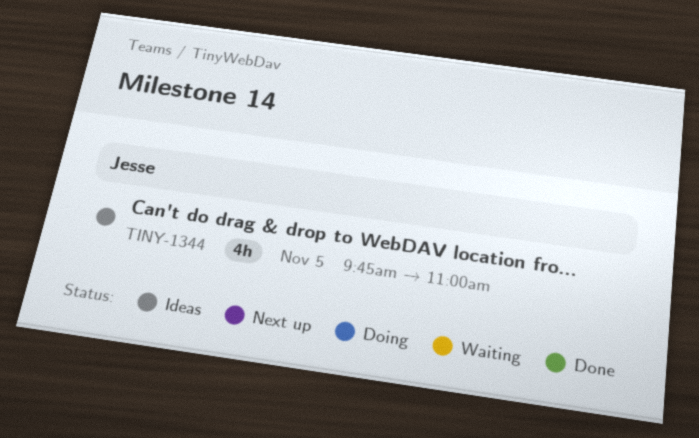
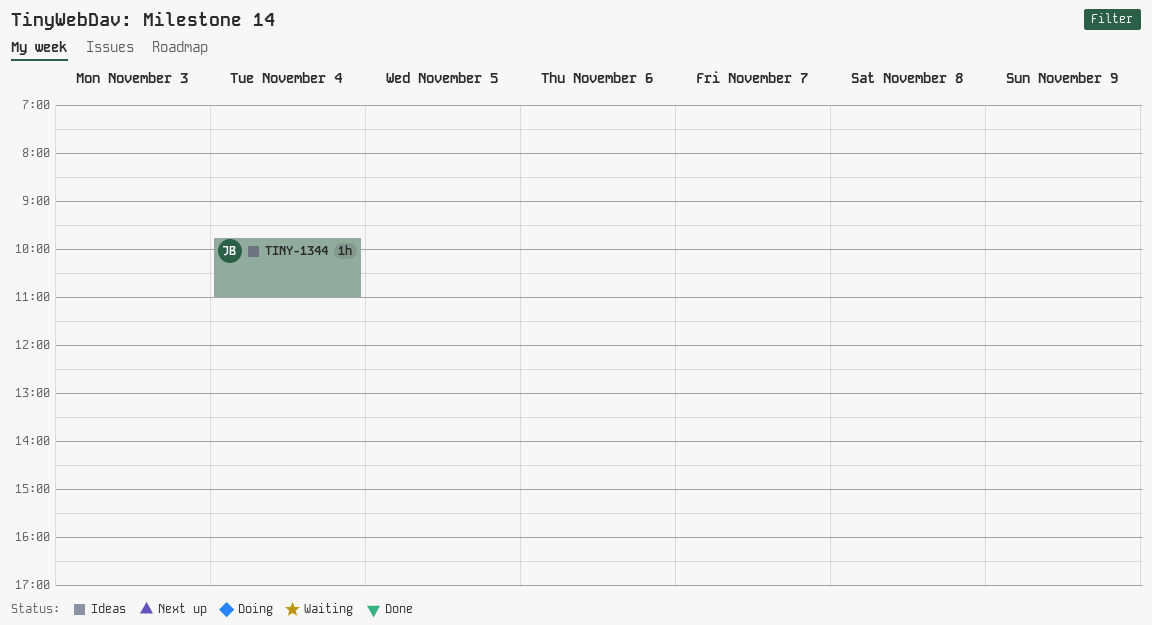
TINY-1344, estimate: 4h -> 1h
TINY-1344, day: Nov 5 -> Nov 4

